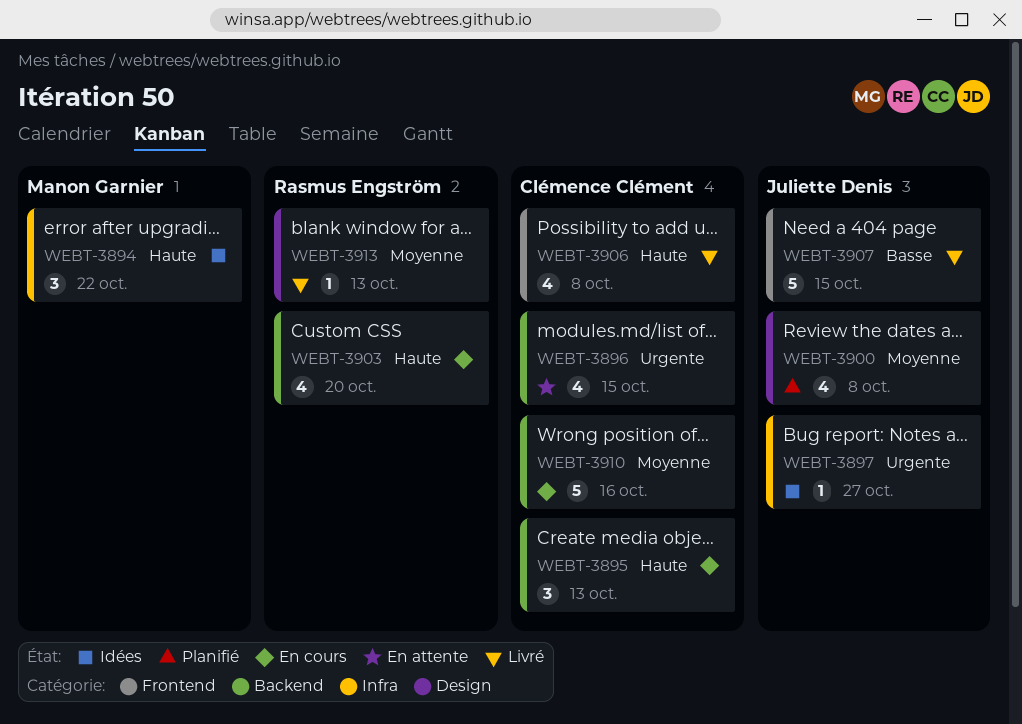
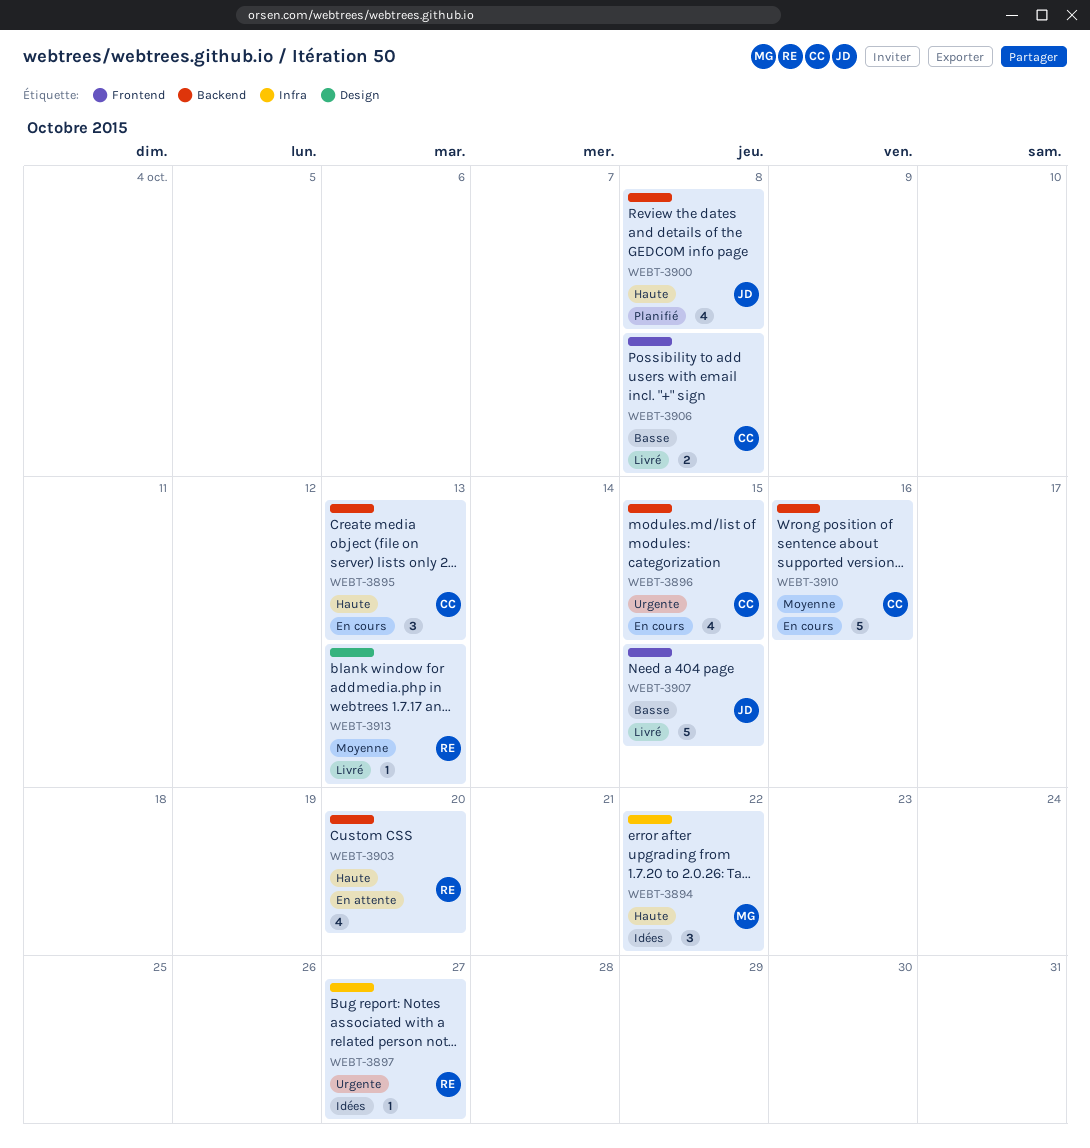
WEBT-3896, status: En attente -> En cours
WEBT-3897, owner: Juliette Denis -> Rasmus Engström
WEBT-3900, priority: Moyenne -> Haute
WEBT-3900, label: Design -> Backend
WEBT-3903, status: En cours -> En attente
WEBT-3906, priority: Haute -> Basse
WEBT-3906, estimate: 4 -> 2

